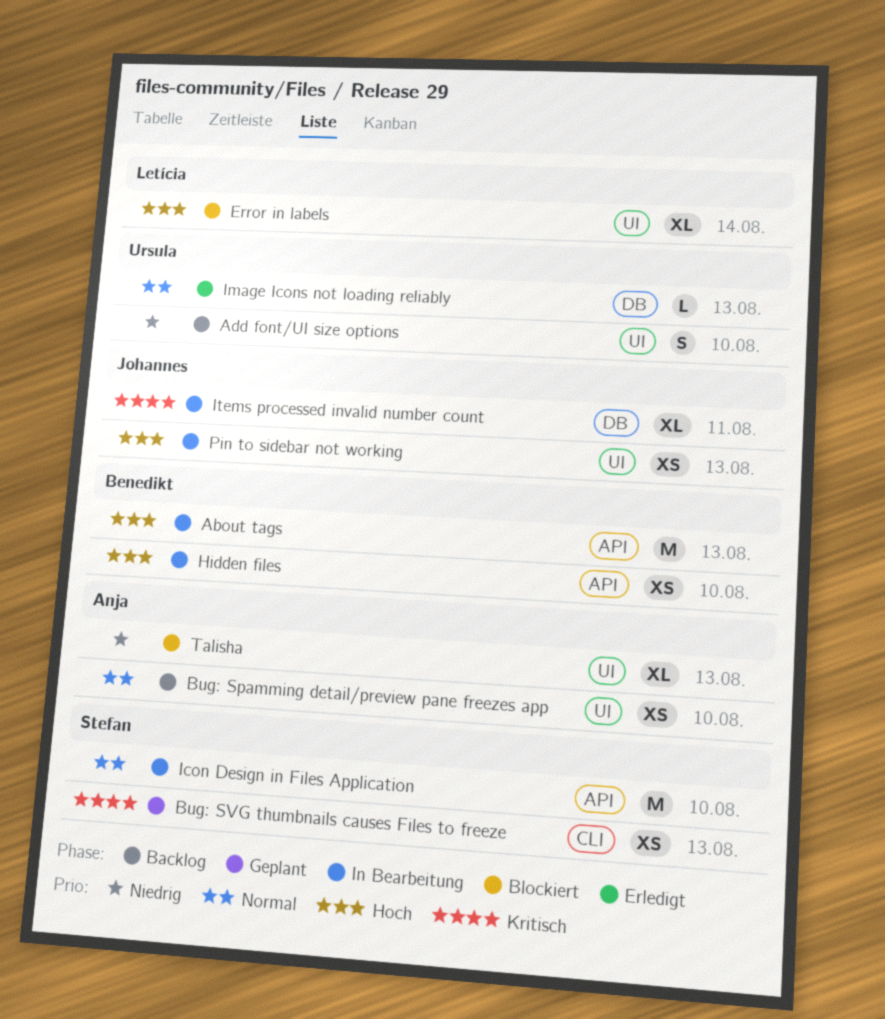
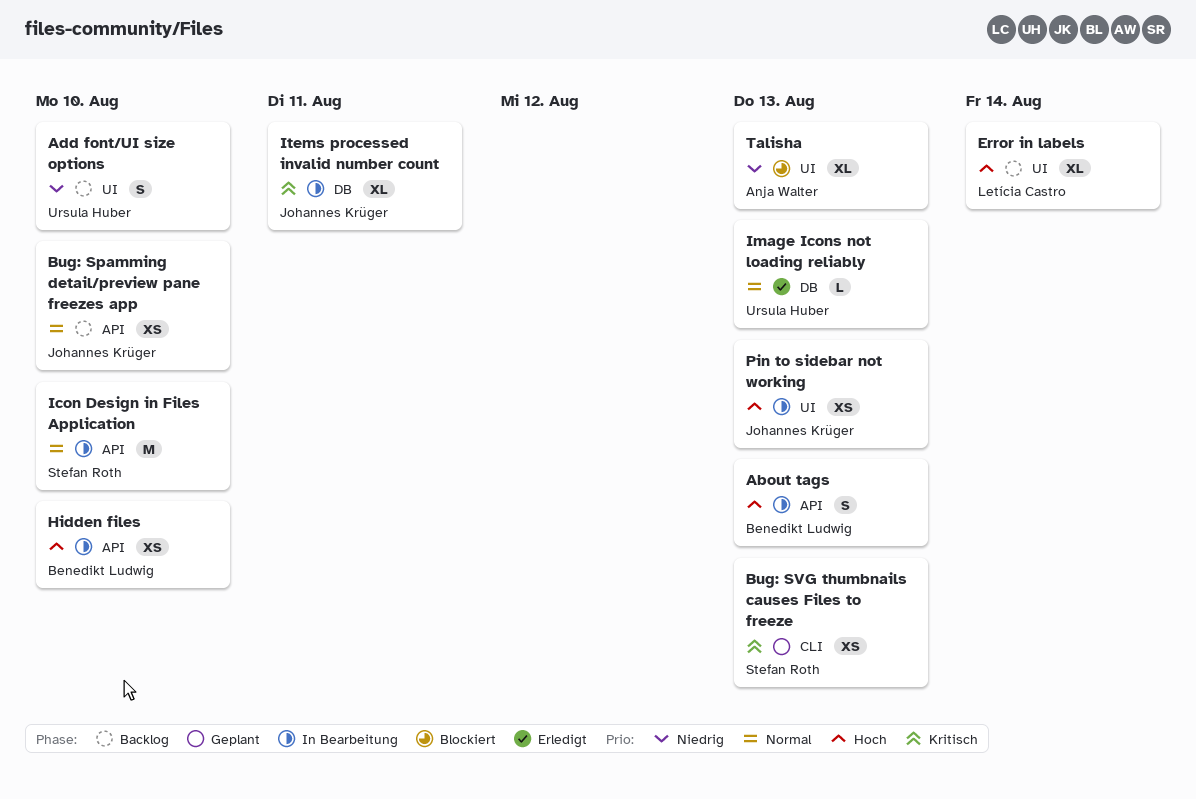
About tags, estimate: M -> S
Bug: Spamming detail/preview pane freezes app, owner: Anja Walter -> Johannes Krüger
Bug: Spamming detail/preview pane freezes app, label: UI -> API
Error in labels, status: Blockiert -> Backlog

